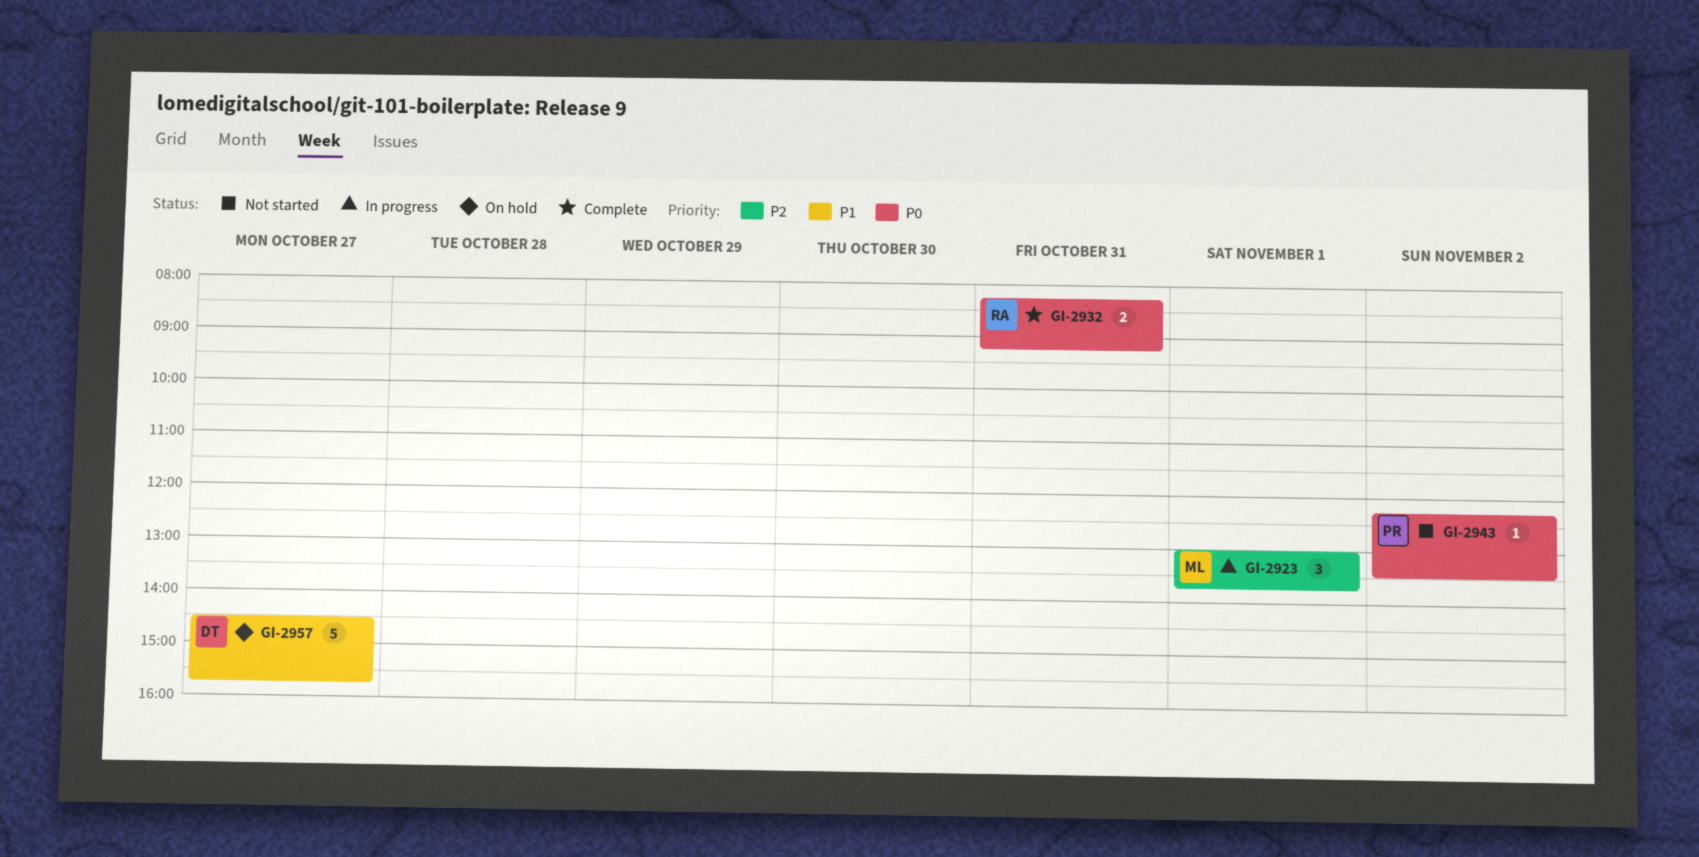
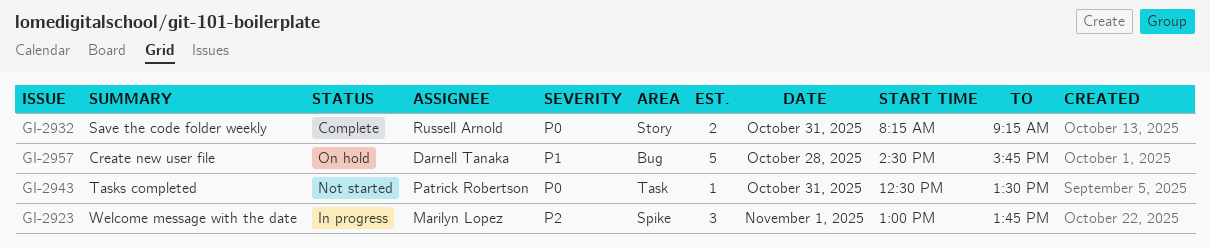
GI-2943, day: Nov 2 -> Oct 31
GI-2943, begins: 12:15 -> 12:30
GI-2957, day: Oct 27 -> Oct 28

